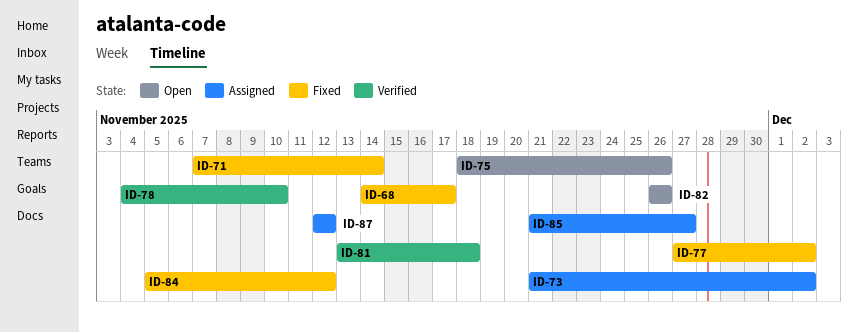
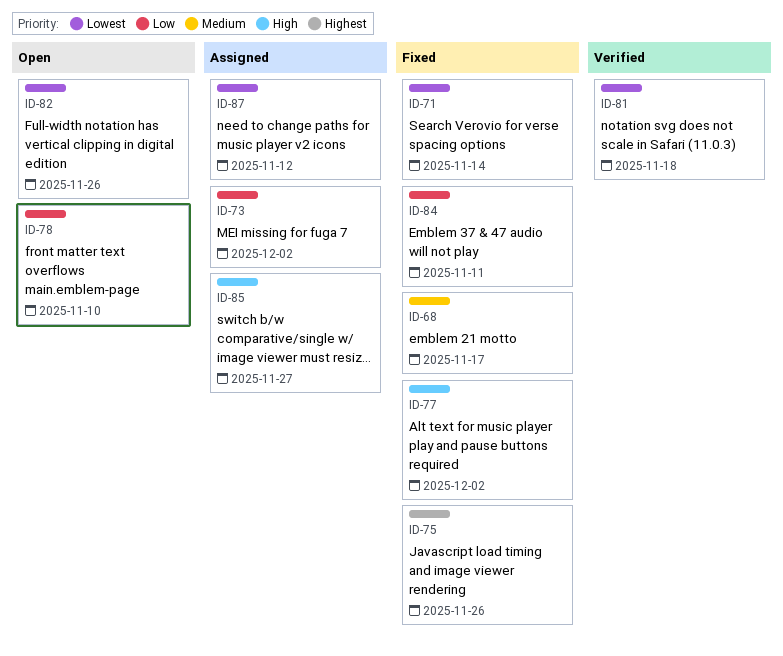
ID-75, status: Open -> Fixed
ID-78, status: Verified -> Open
ID-84, due: Nov 12 -> Nov 11

